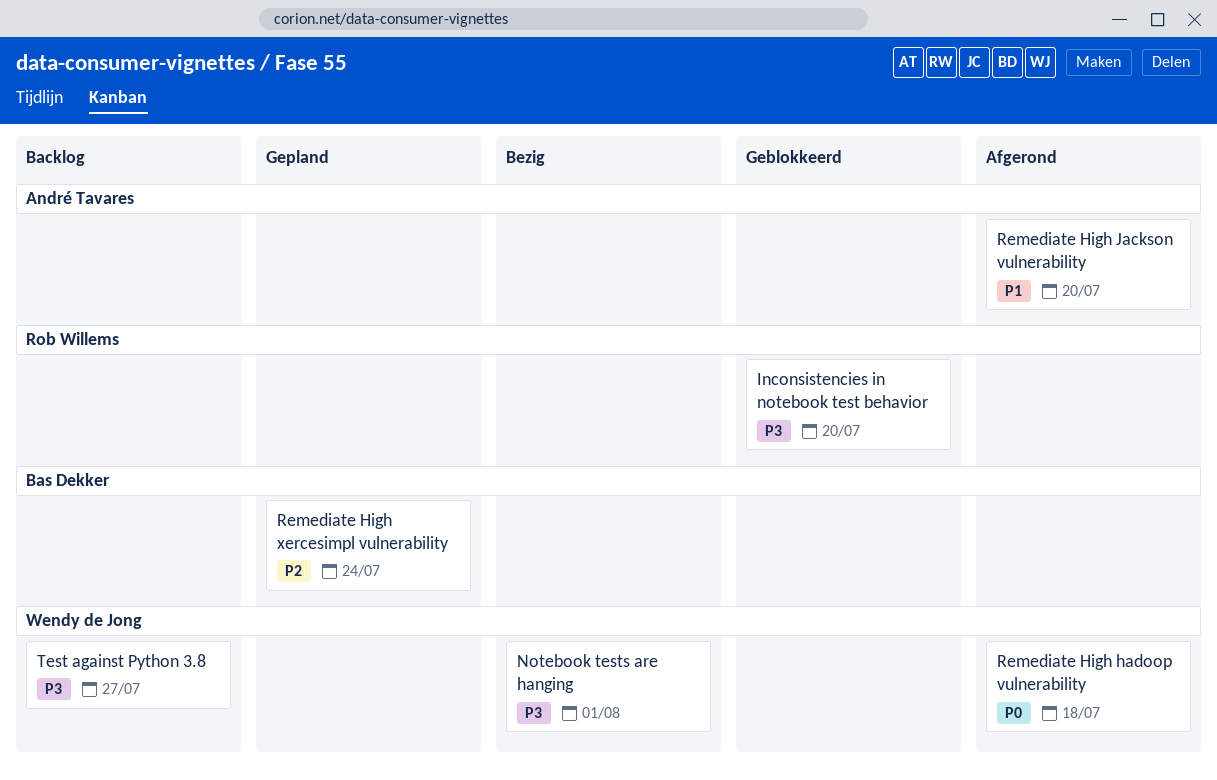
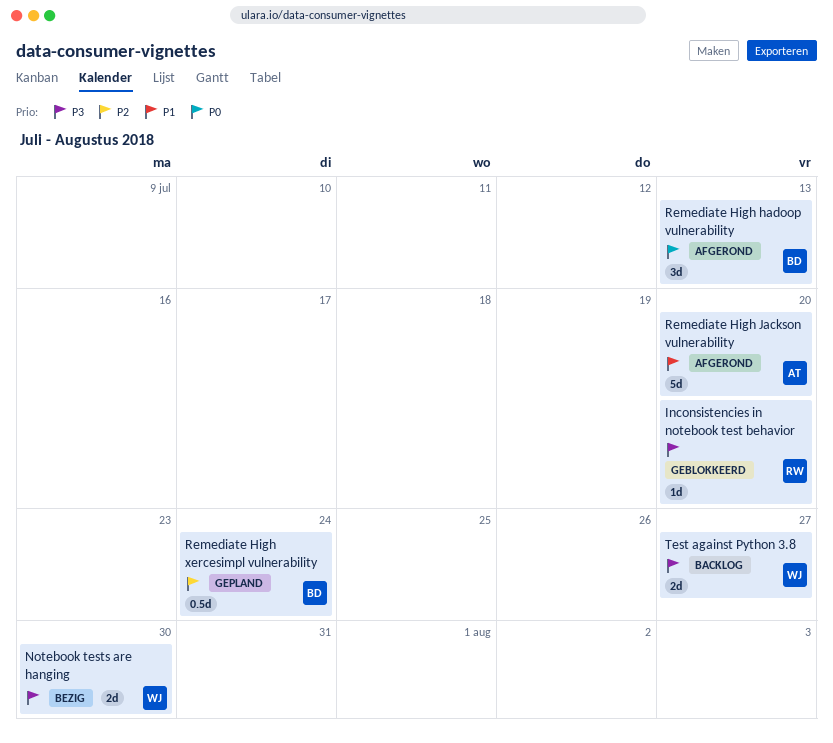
Notebook tests are hanging, due: Aug 1 -> Jul 30
Remediate High hadoop vulnerability, owner: Wendy de Jong -> Bas Dekker
Remediate High hadoop vulnerability, due: Jul 18 -> Jul 13

